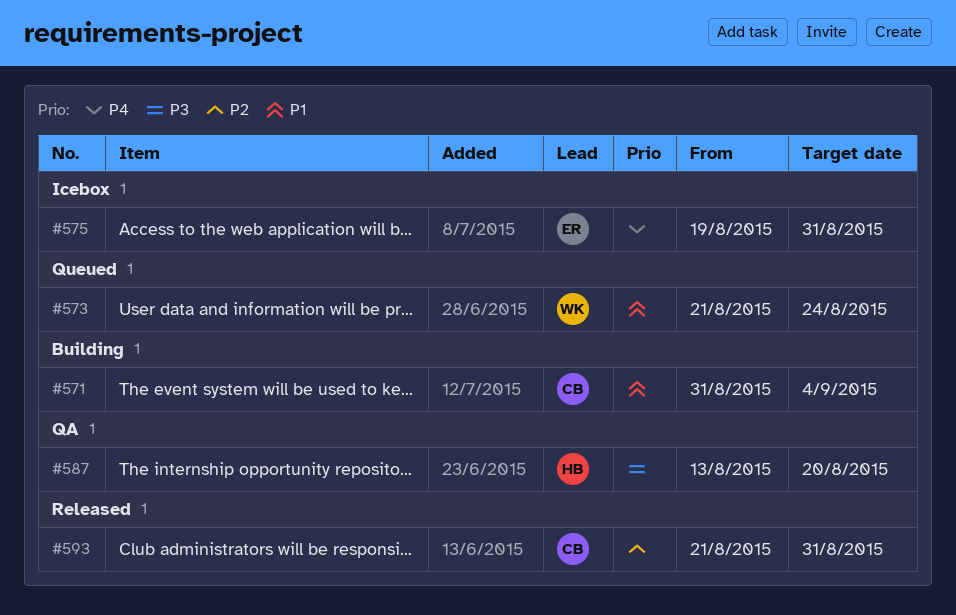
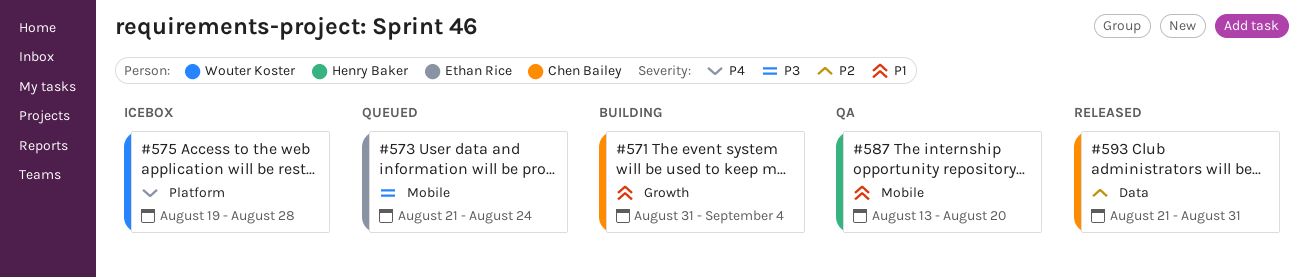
#573, owner: Wouter Koster -> Ethan Rice
#573, priority: P1 -> P3
#575, owner: Ethan Rice -> Wouter Koster
#575, due: Aug 31 -> Aug 28
#587, priority: P3 -> P1

